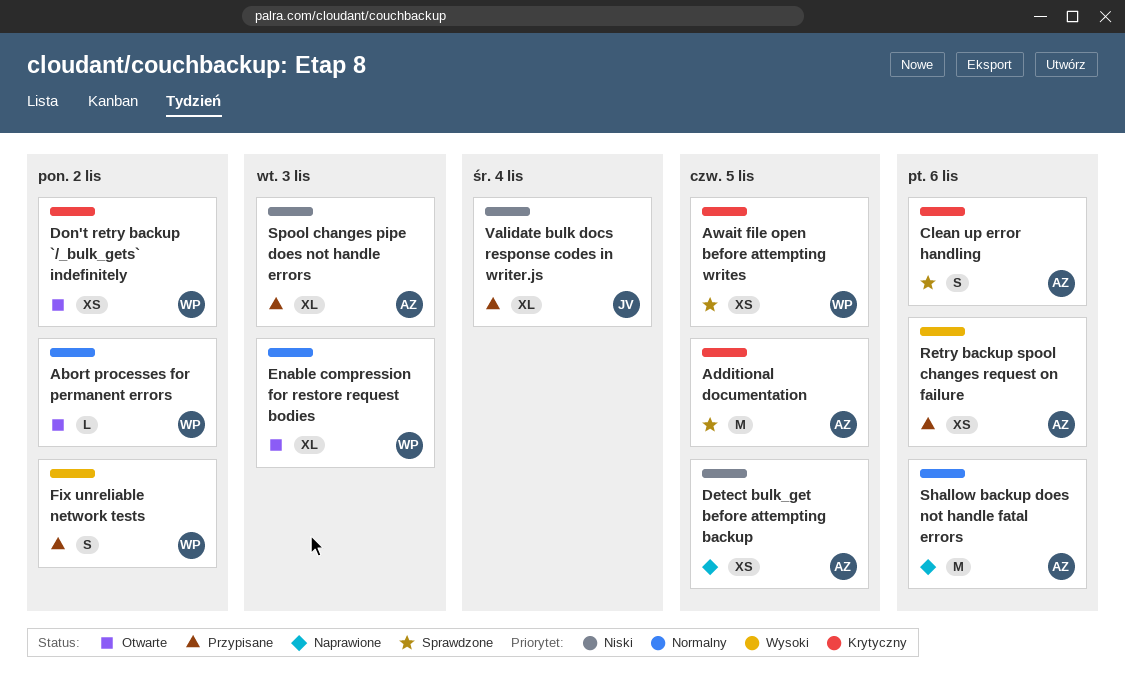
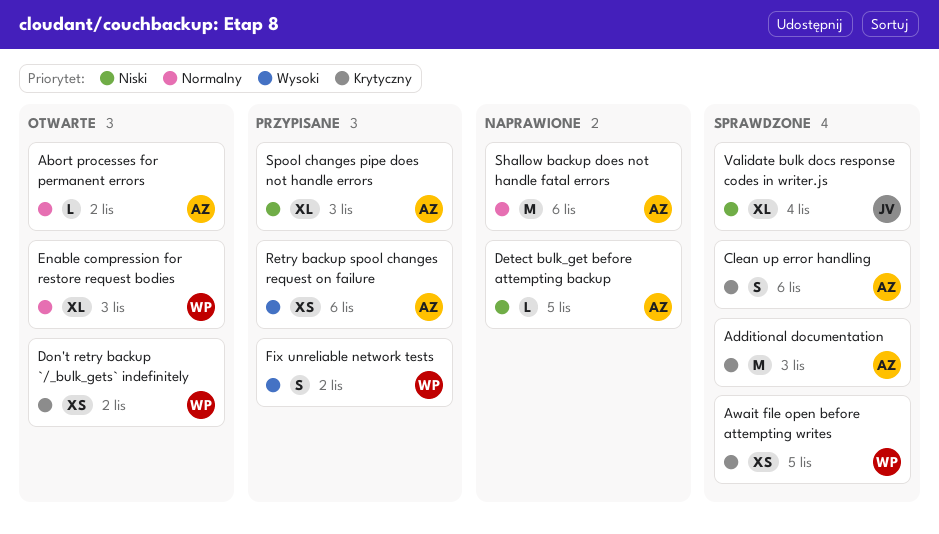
Abort processes for permanent errors, owner: WP -> AZ
Additional documentation, due: Nov 5 -> Nov 3
Detect bulk_get before attempting backup, estimate: XS -> L
Validate bulk docs response codes in writer.js, status: Przypisane -> Sprawdzone

